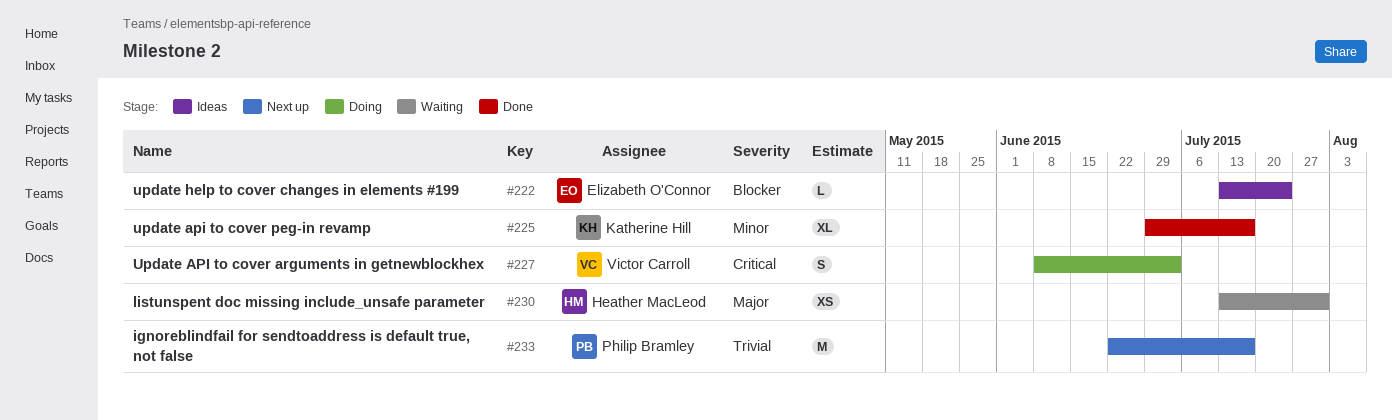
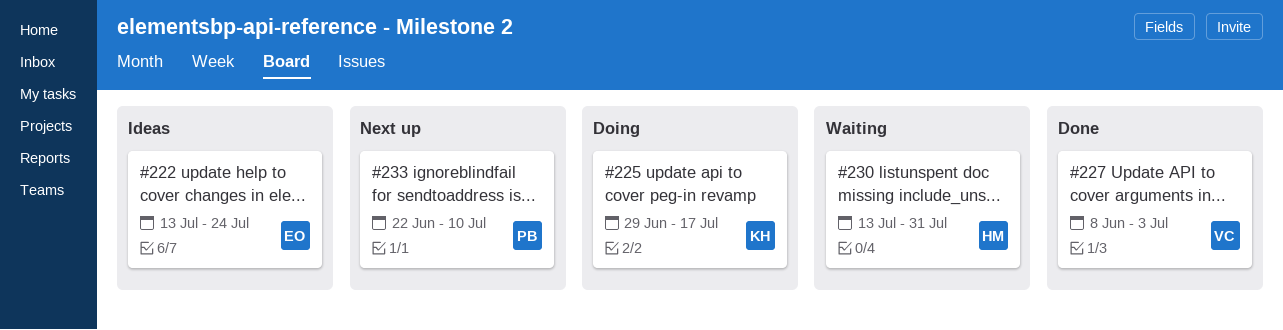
#225, status: Done -> Doing
#227, status: Doing -> Done
#233, due: Jul 17 -> Jul 10

